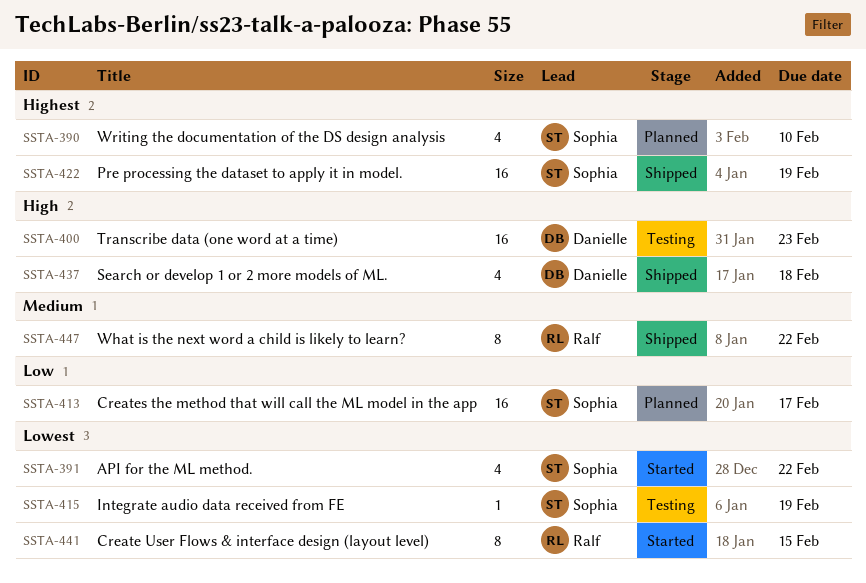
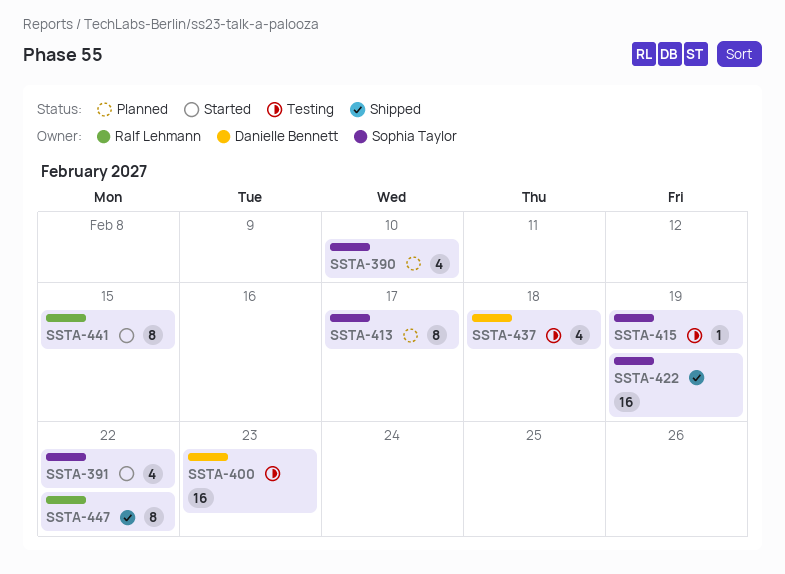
SSTA-413, estimate: 16 -> 8
SSTA-437, status: Shipped -> Testing

